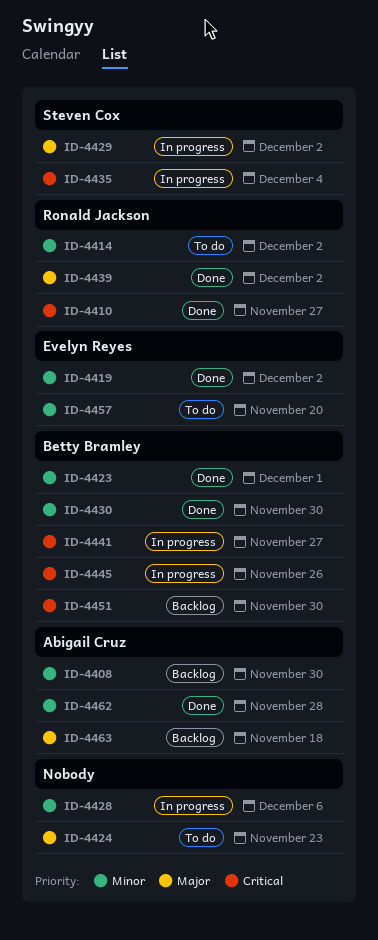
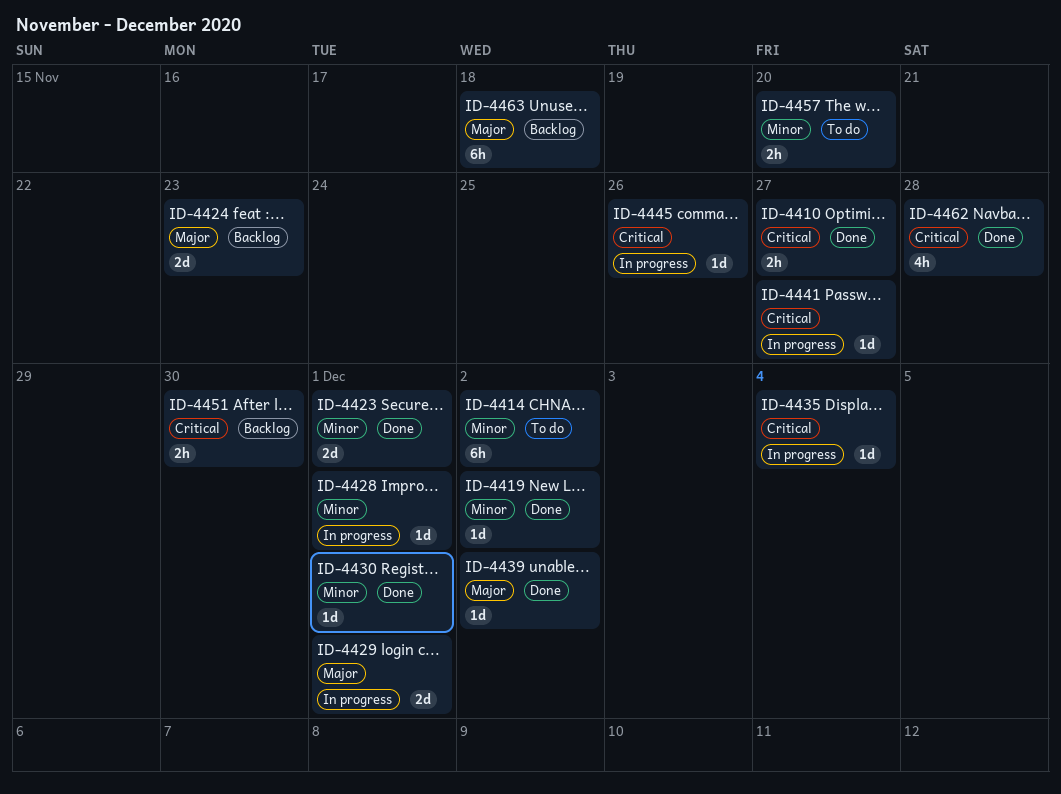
ID-4408: present -> none
ID-4424, status: To do -> Backlog
ID-4428, due: Dec 6 -> Dec 1
ID-4429, due: Dec 2 -> Dec 1
ID-4430, due: Nov 30 -> Dec 1
ID-4462, priority: Minor -> Critical

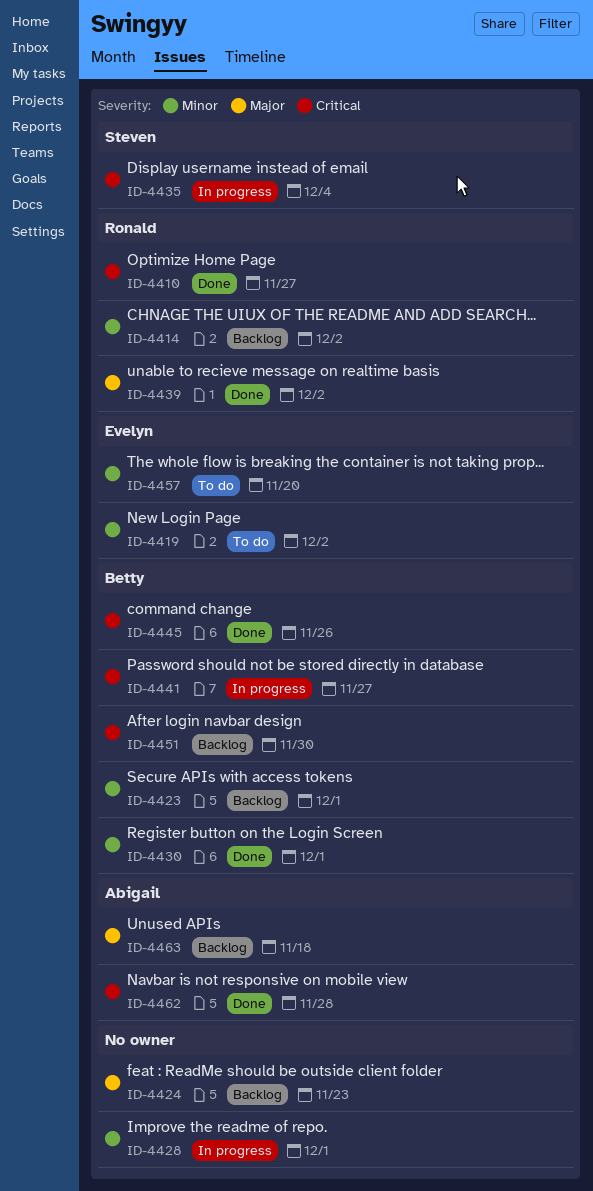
ID-4414, status: To do -> Backlog
ID-4419, status: Done -> To do
ID-4423, status: Done -> Backlog
ID-4429: present -> none
ID-4445, status: In progress -> Done

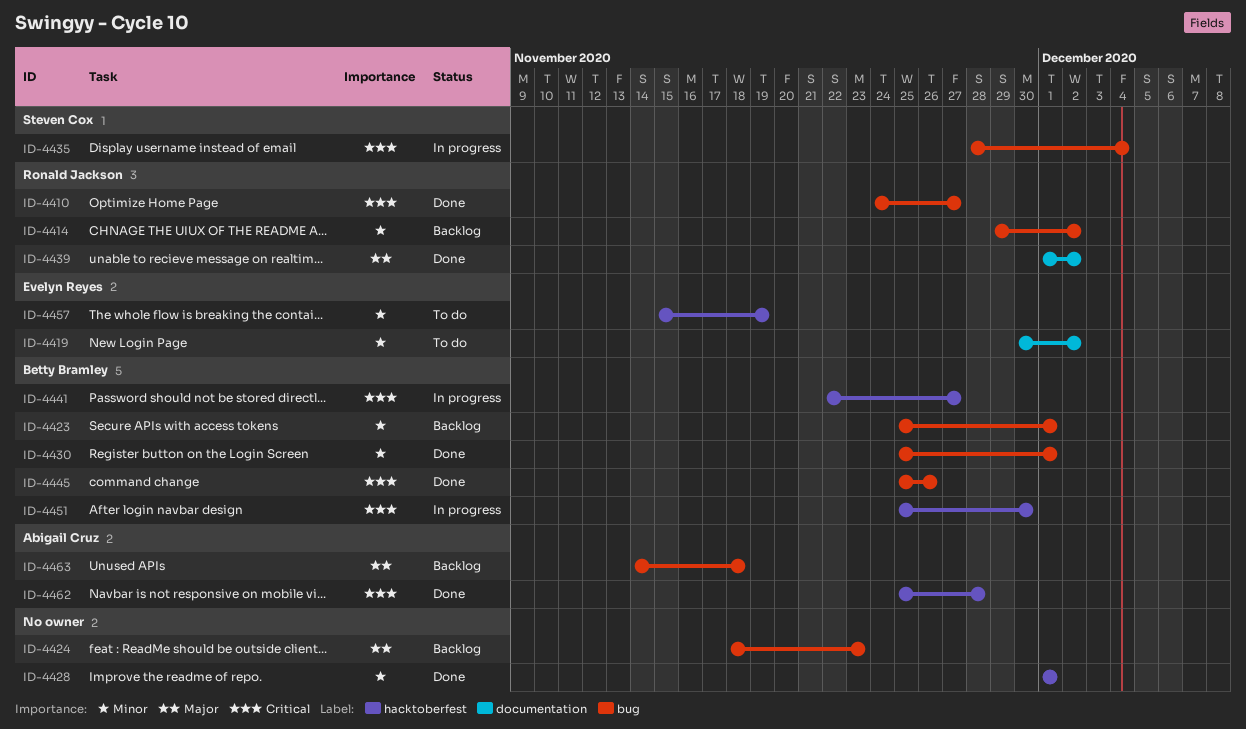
ID-4428, status: In progress -> Done
ID-4451, status: Backlog -> In progress
ID-4457, due: Nov 20 -> Nov 19

